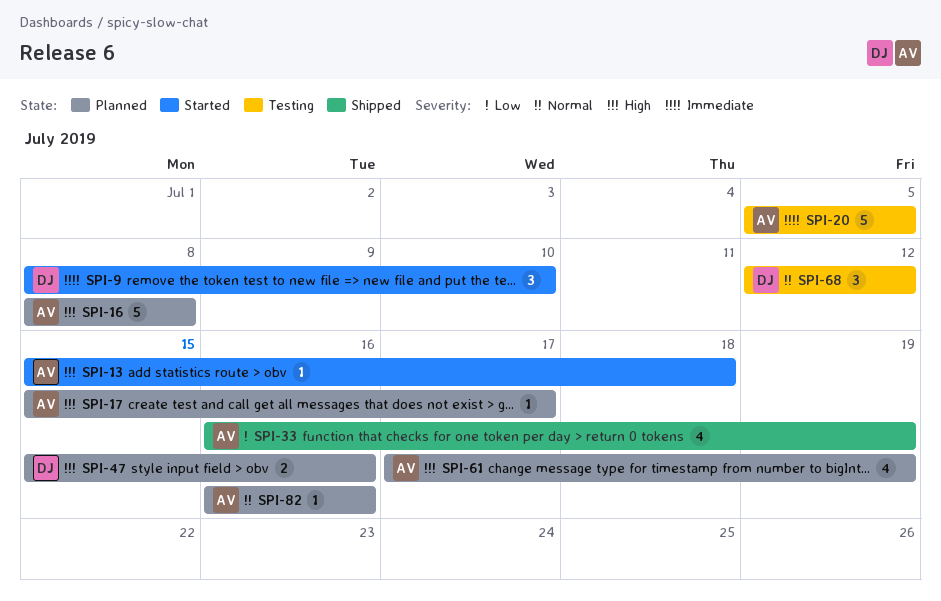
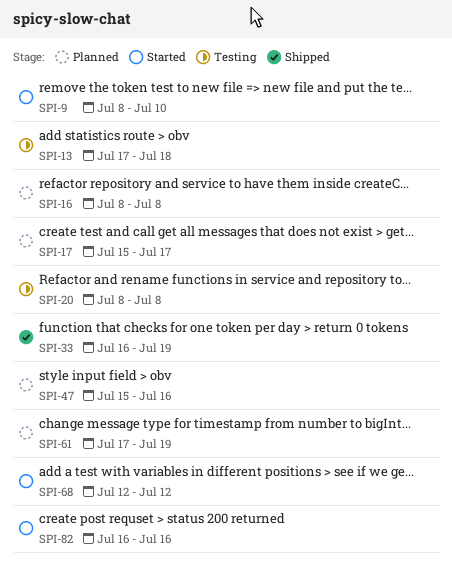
SPI-13, status: Started -> Testing
SPI-13, start: Jul 15 -> Jul 17
SPI-20, start: Jul 5 -> Jul 8
SPI-20, due: Jul 5 -> Jul 8
SPI-68, status: Testing -> Started
SPI-82, status: Planned -> Started

